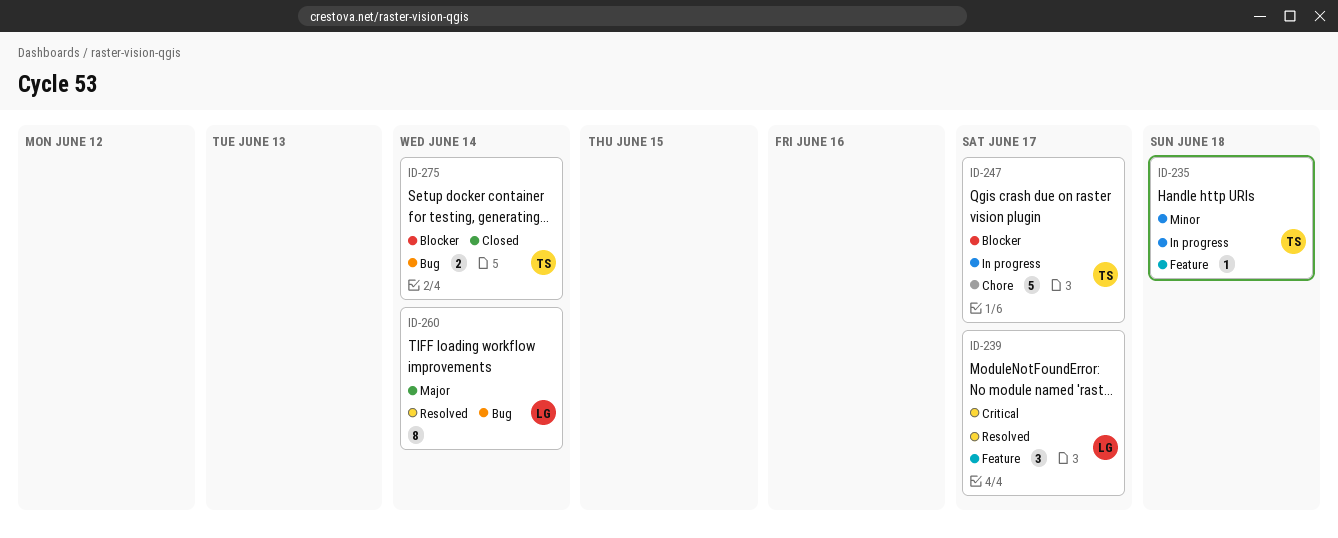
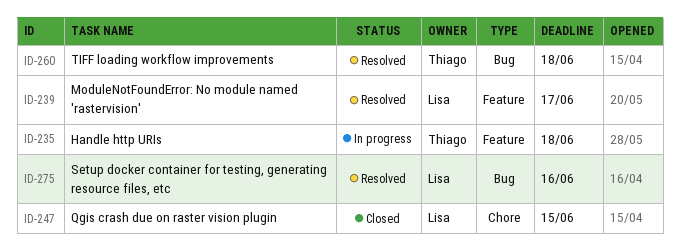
ID-247, status: In progress -> Closed
ID-247, owner: Thiago -> Lisa
ID-247, due: Jun 17 -> Jun 15
ID-260, owner: Lisa -> Thiago
ID-260, due: Jun 14 -> Jun 18
ID-275, status: Closed -> Resolved
ID-275, owner: Thiago -> Lisa
ID-275, due: Jun 14 -> Jun 16

